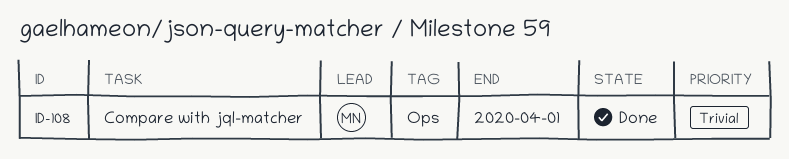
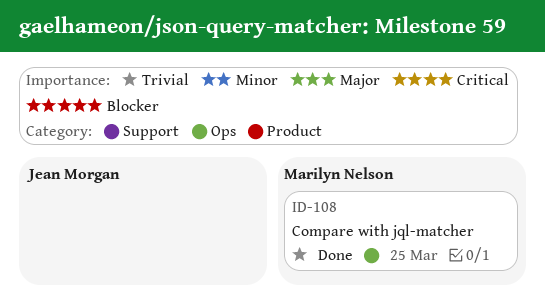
ID-108, due: Apr 1 -> Mar 25

